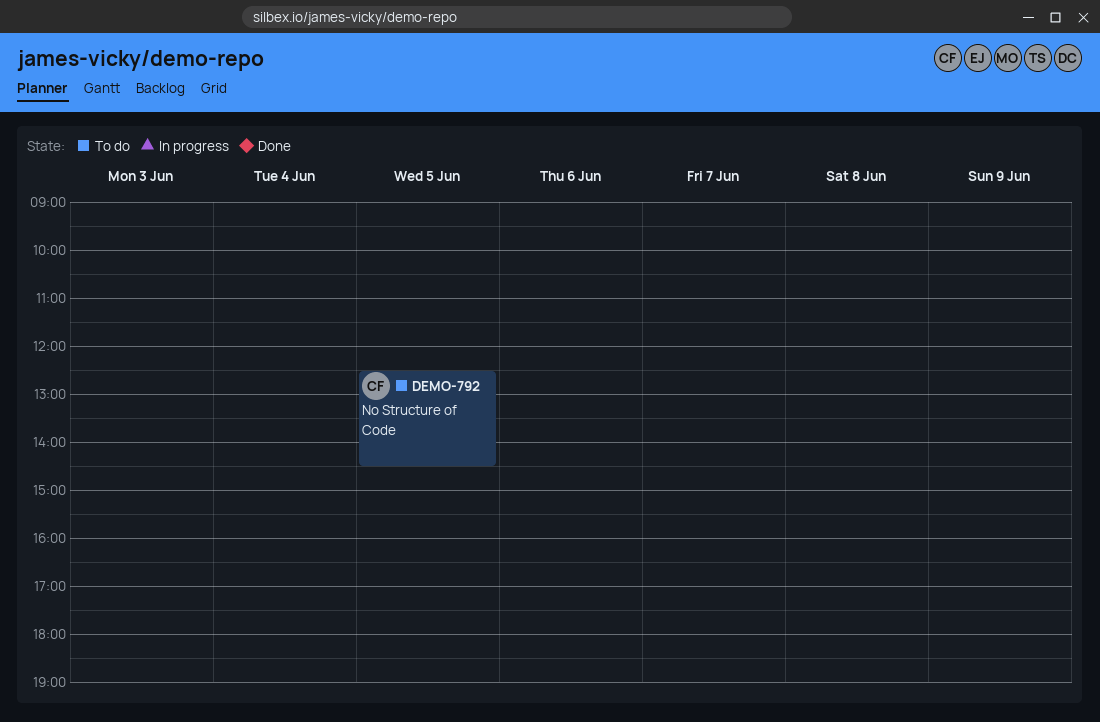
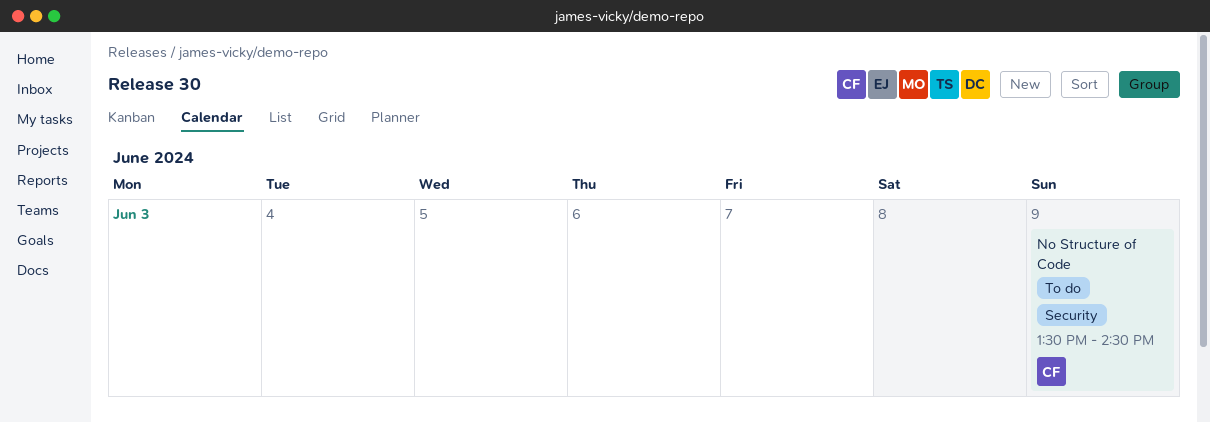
No Structure of Code, day: Jun 5 -> Jun 9
No Structure of Code, begins: 12:30 -> 13:30

